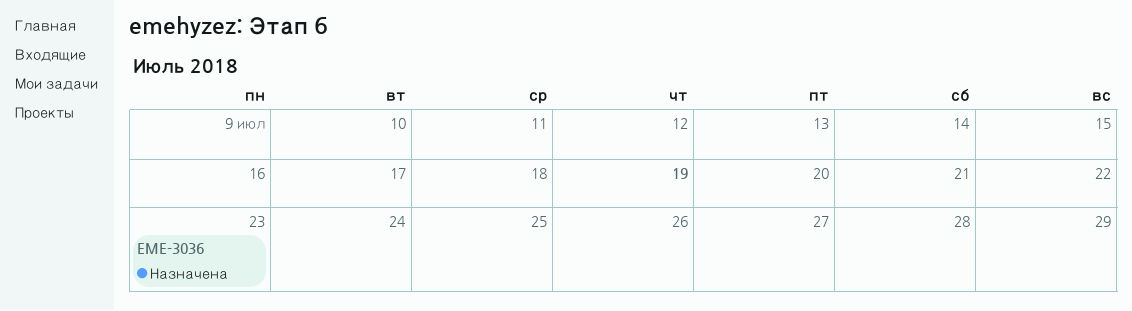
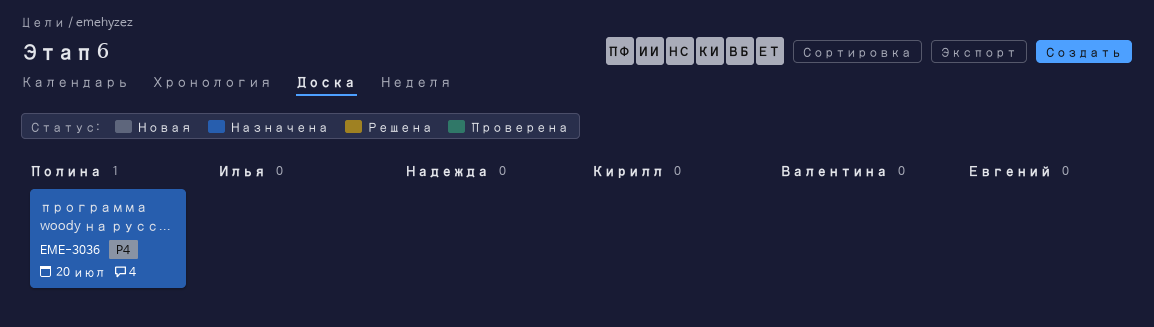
EME-3036, due: Jul 23 -> Jul 20

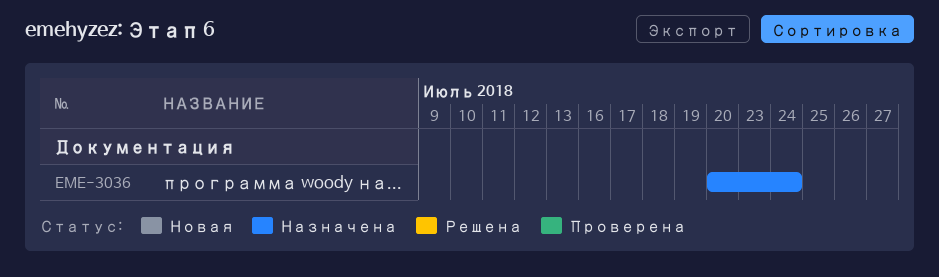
EME-3036, due: Jul 20 -> Jul 24

